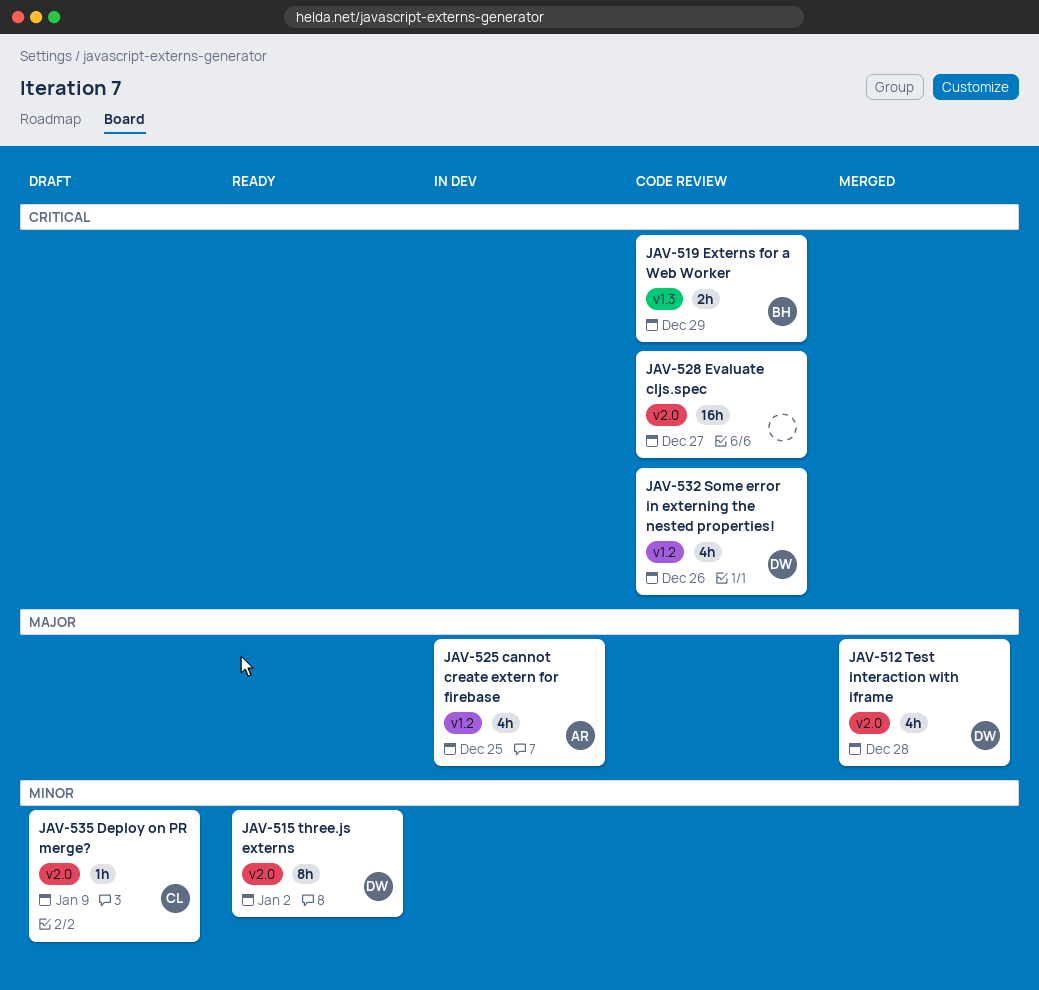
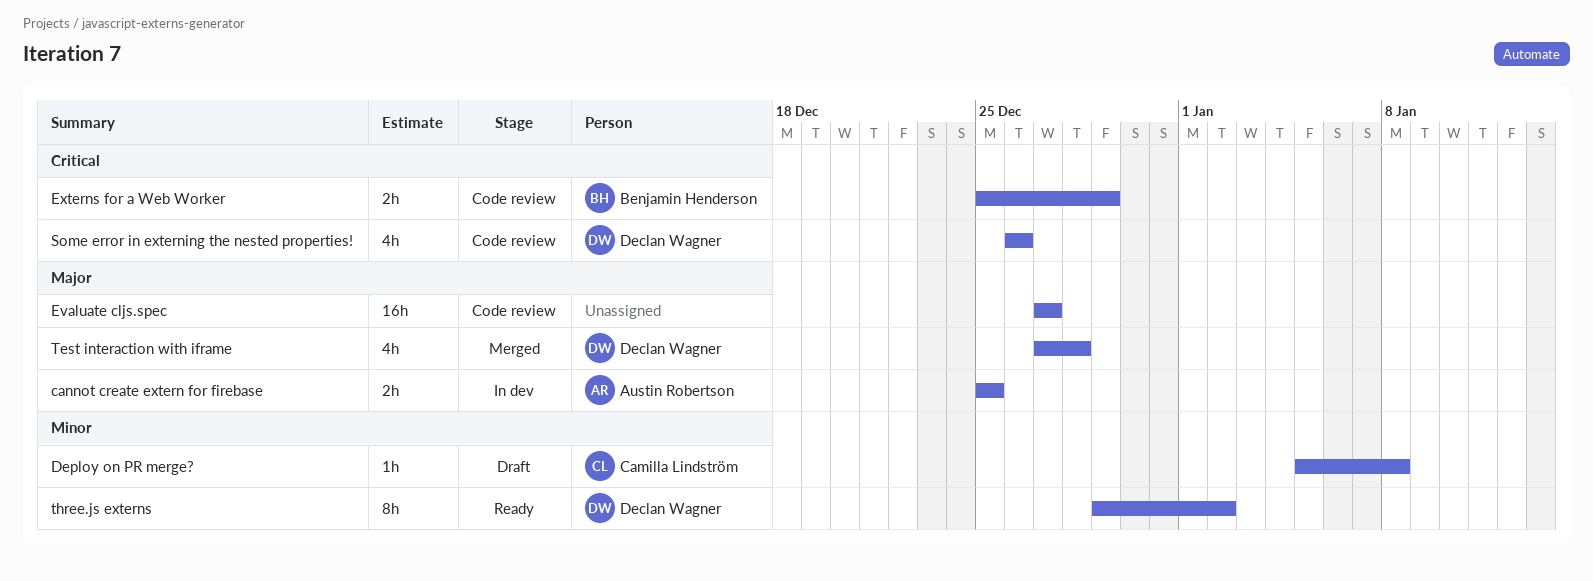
cannot create extern for firebase, estimate: 4h -> 2h
Deploy on PR merge?, due: Jan 9 -> Jan 8
Evaluate cljs.spec, priority: Critical -> Major

